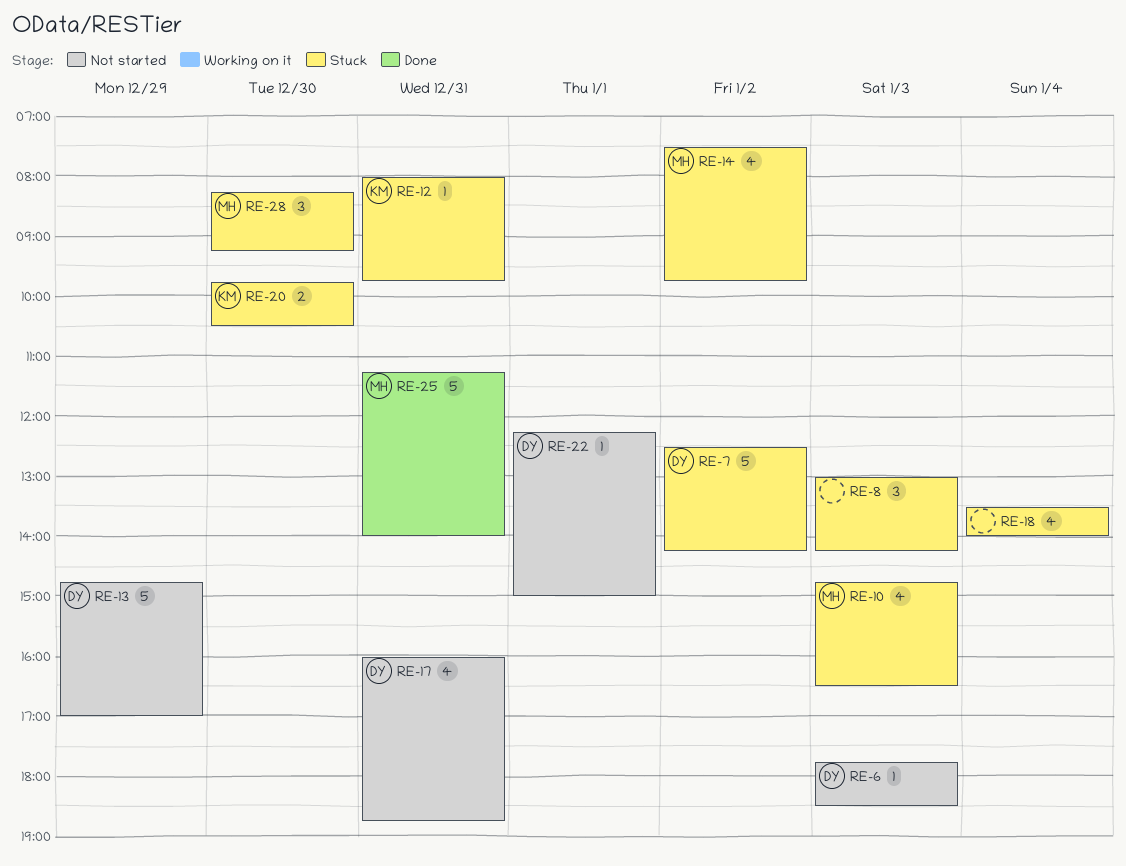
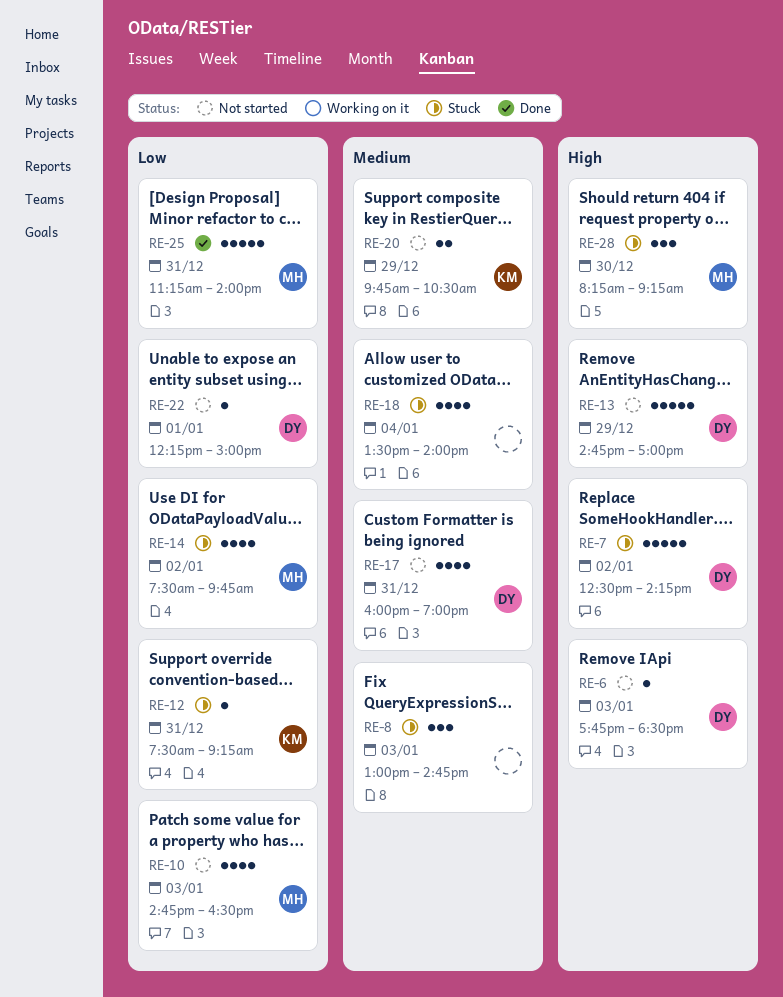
RE-8, ends: 14:15 -> 14:45
RE-10, status: Stuck -> Not started
RE-12, begins: 08:00 -> 07:30
RE-12, ends: 09:45 -> 09:15
RE-17, ends: 18:45 -> 19:00
RE-20, status: Stuck -> Not started
RE-20, day: Dec 30 -> Dec 29

